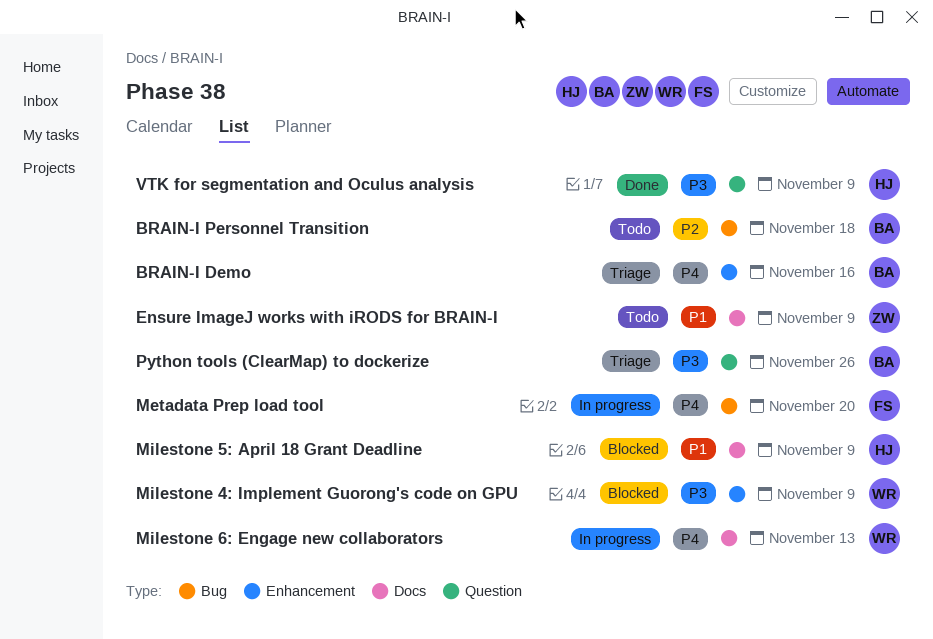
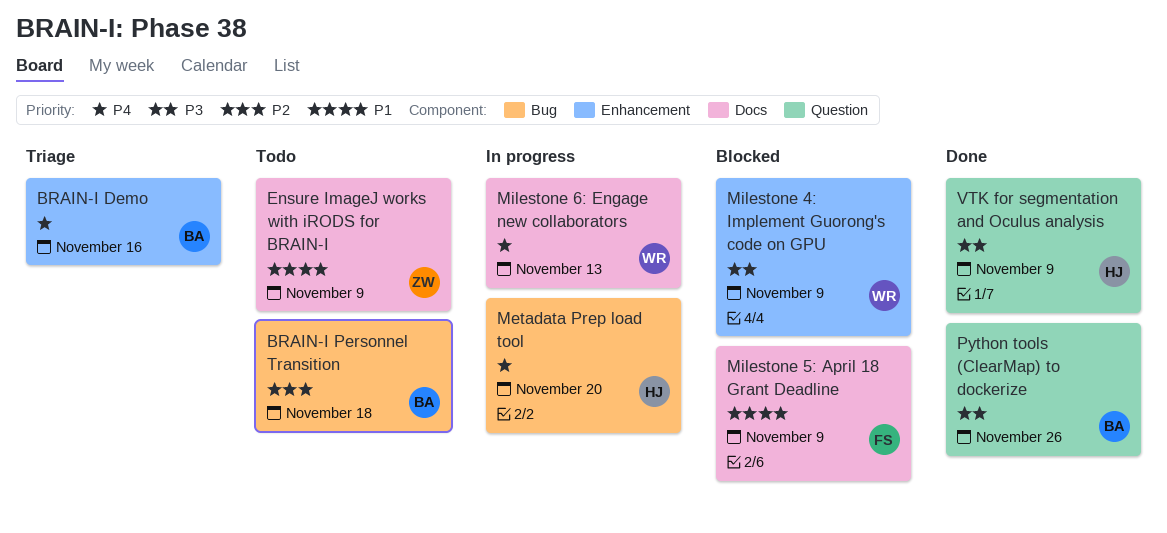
Metadata Prep load tool, owner: FS -> HJ
Milestone 5: April 18 Grant Deadline, owner: HJ -> FS
Python tools (ClearMap) to dockerize, status: Triage -> Done

